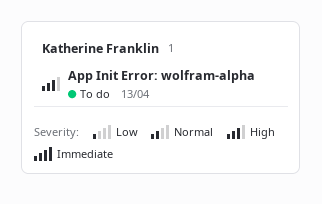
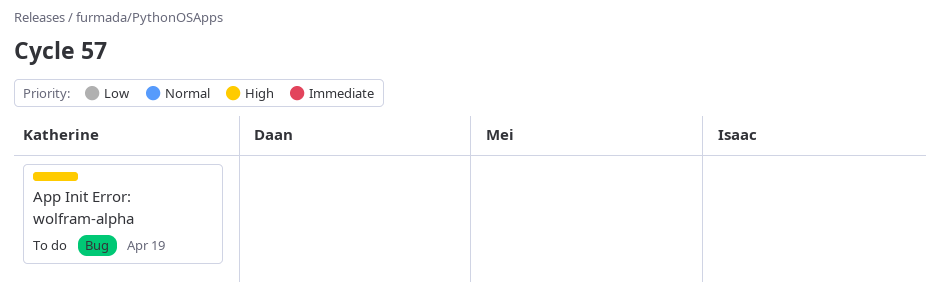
App Init Error: wolfram-alpha, due: Apr 13 -> Apr 19

